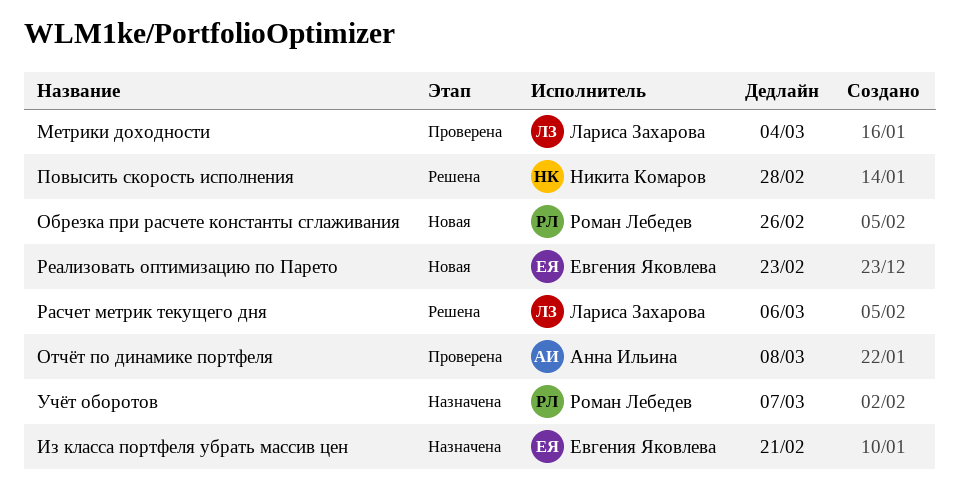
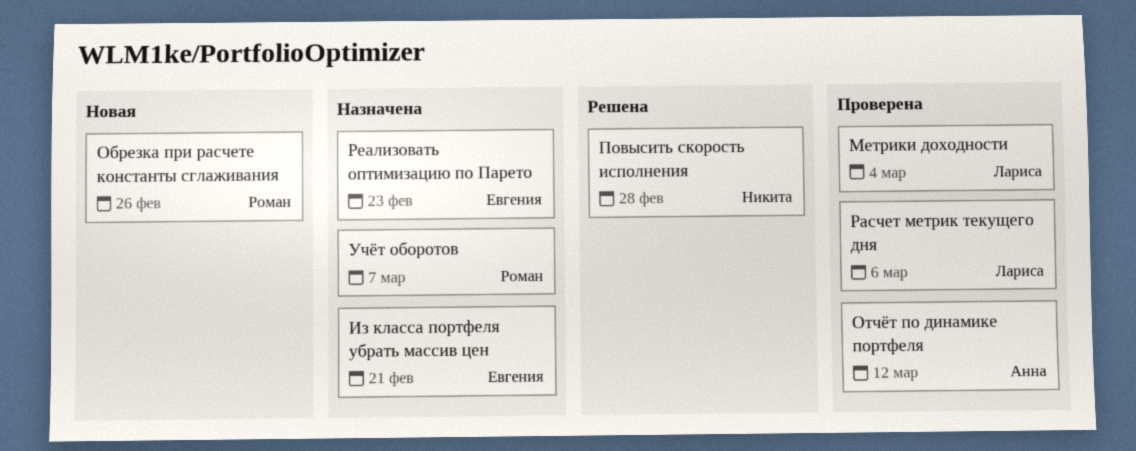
Отчёт по динамике портфеля, due: Mar 8 -> Mar 12
Расчет метрик текущего дня, status: Решена -> Проверена
Реализовать оптимизацию по Парето, status: Новая -> Назначена

